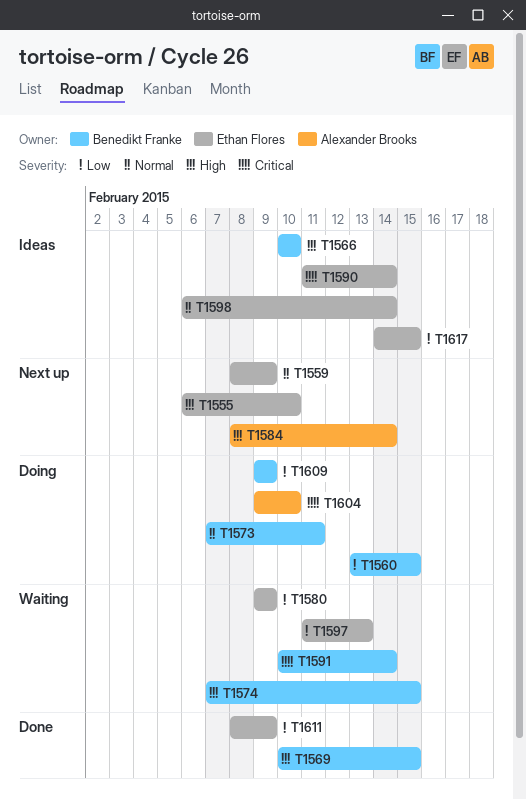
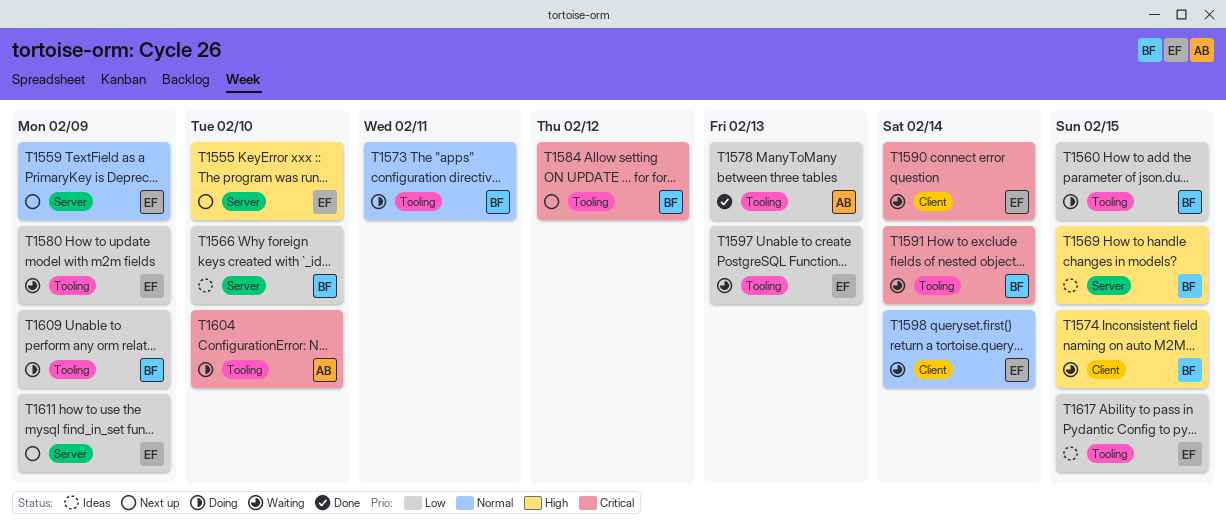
T1566, priority: High -> Low
T1569, status: Done -> Ideas
T1578: none -> present
T1584, owner: Alexander Brooks -> Benedikt Franke
T1584, priority: High -> Critical
T1584, due: Feb 14 -> Feb 12
T1590, status: Ideas -> Waiting
T1598, status: Ideas -> Waiting
T1611, status: Done -> Next up

